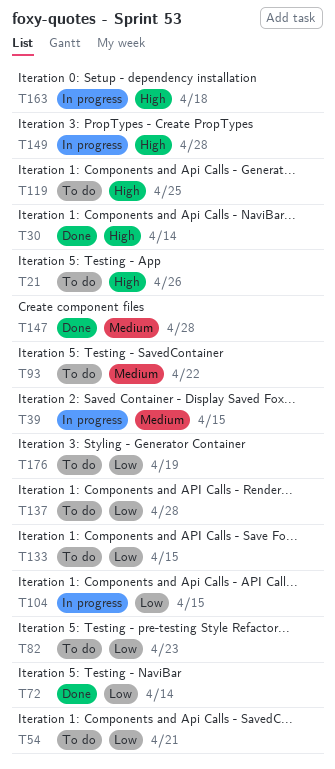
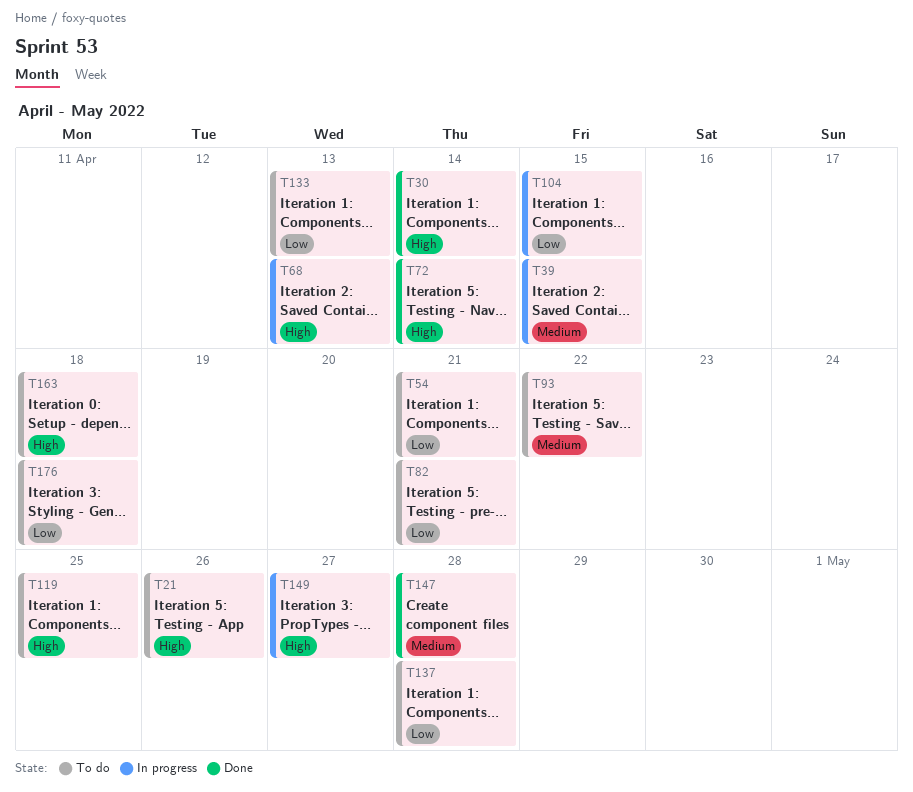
T68: none -> present
T72, priority: Low -> High
T82, due: Apr 23 -> Apr 21
T133, due: Apr 15 -> Apr 13
T149, due: Apr 28 -> Apr 27
T163, status: In progress -> To do
T176, due: Apr 19 -> Apr 18

